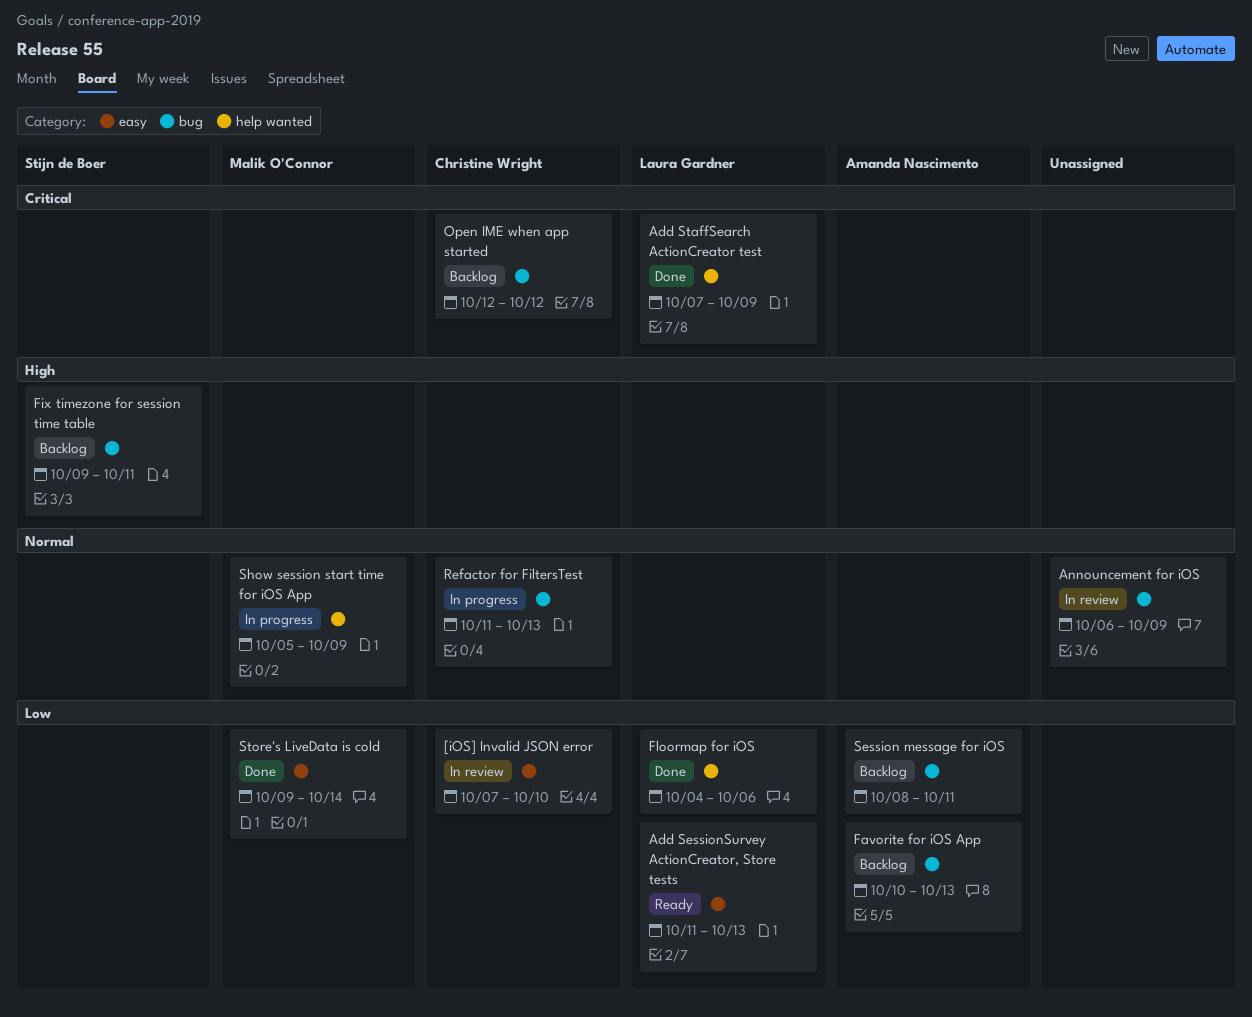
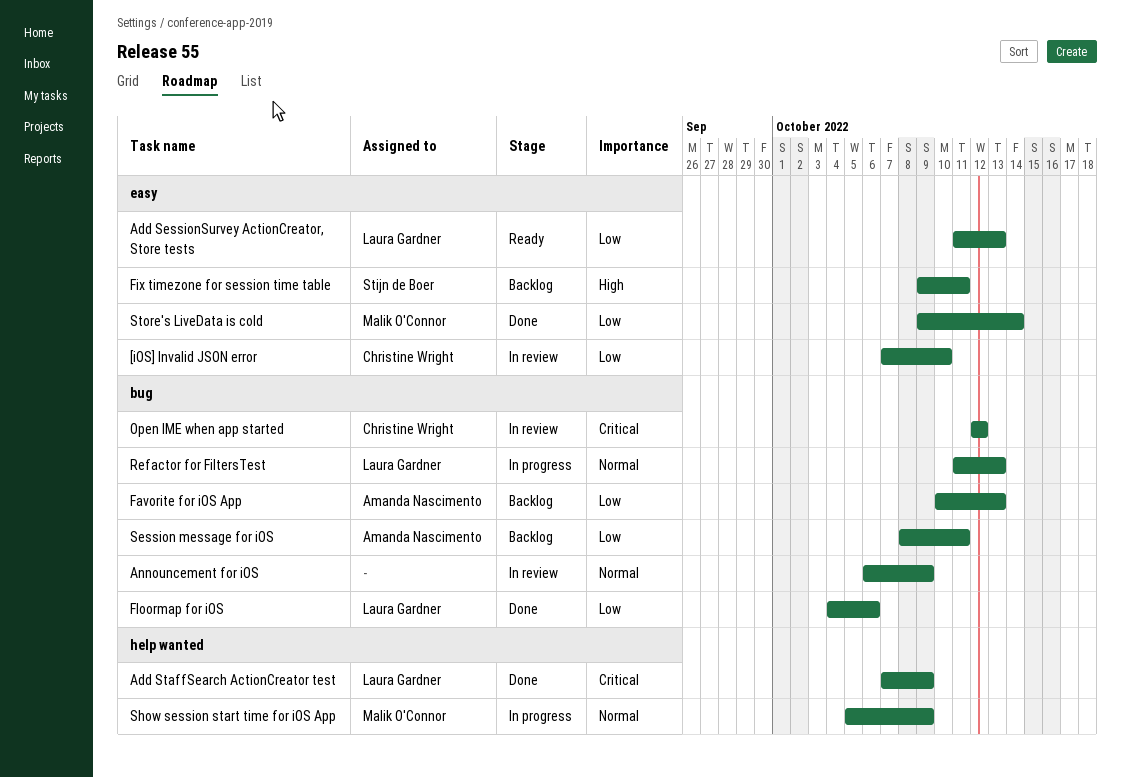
Fix timezone for session time table, label: bug -> easy
Floormap for iOS, label: help wanted -> bug
Open IME when app started, status: Backlog -> In review
Refactor for FiltersTest, owner: Christine Wright -> Laura Gardner

